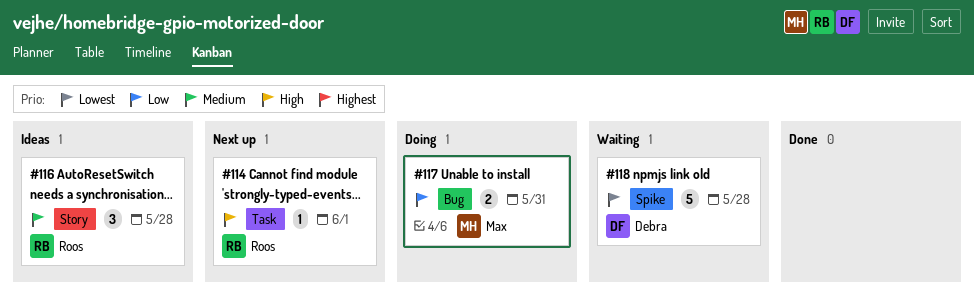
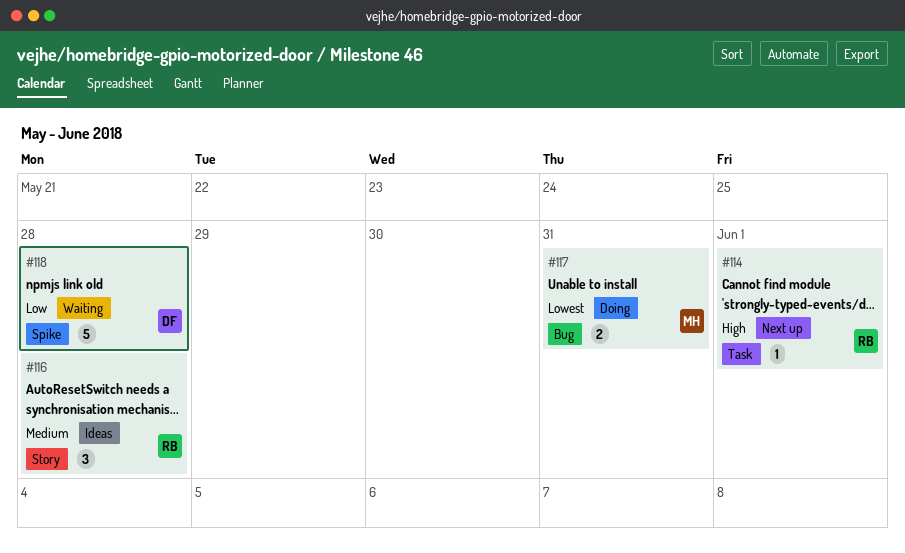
#117, priority: Low -> Lowest
#118, priority: Lowest -> Low

